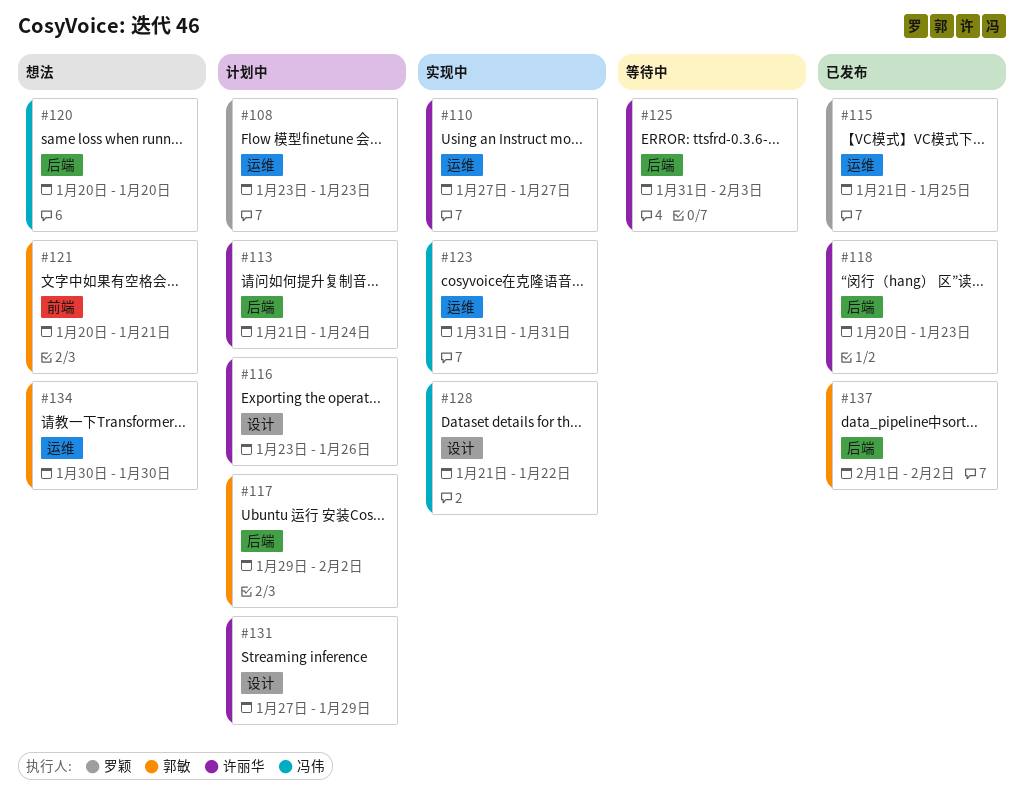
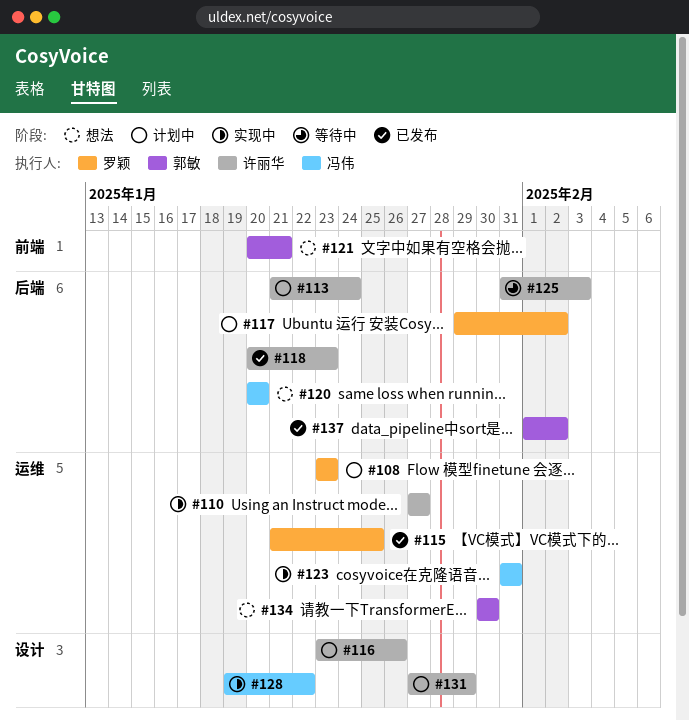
#117, owner: 郭敏 -> 罗颖
#128, start: Jan 21 -> Jan 19

